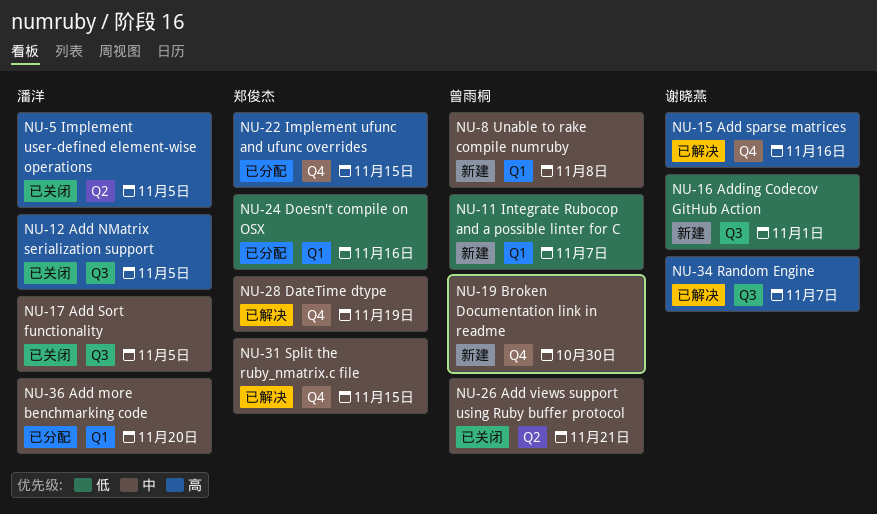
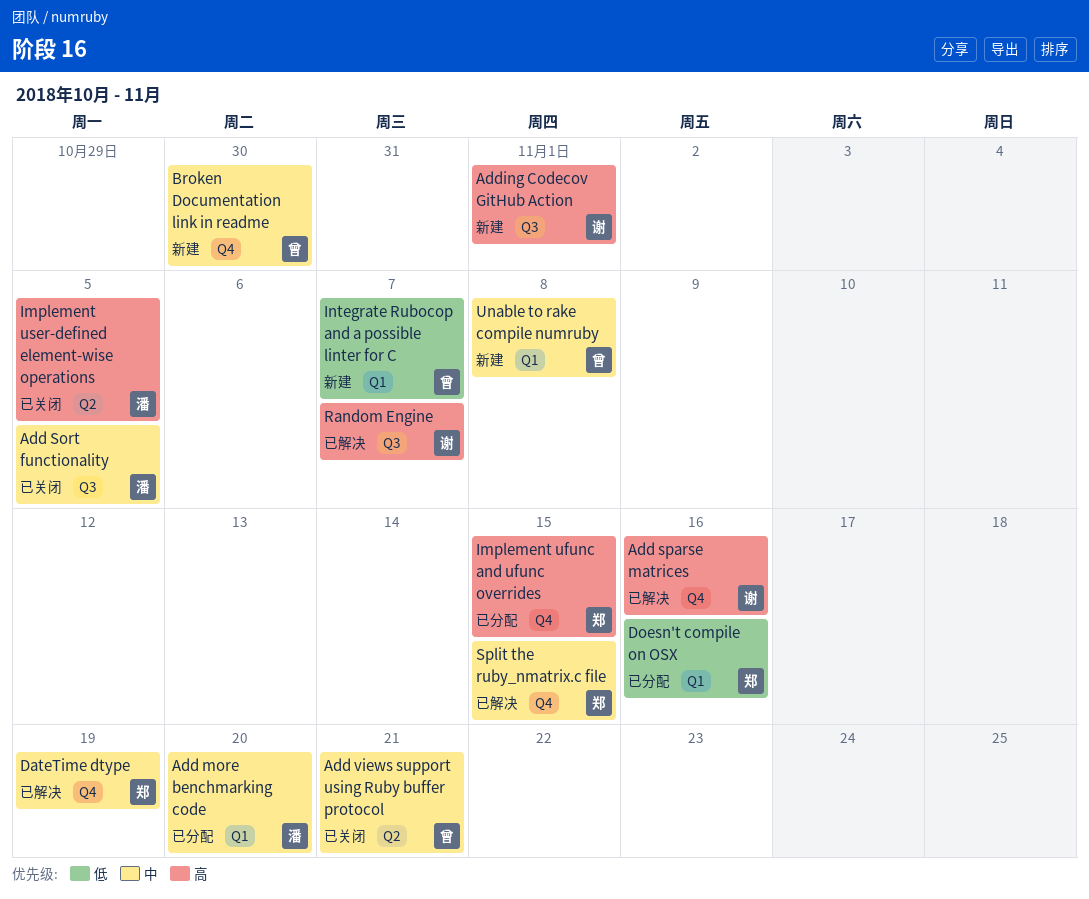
Add NMatrix serialization support: present -> none
Adding Codecov GitHub Action, priority: 低 -> 高

